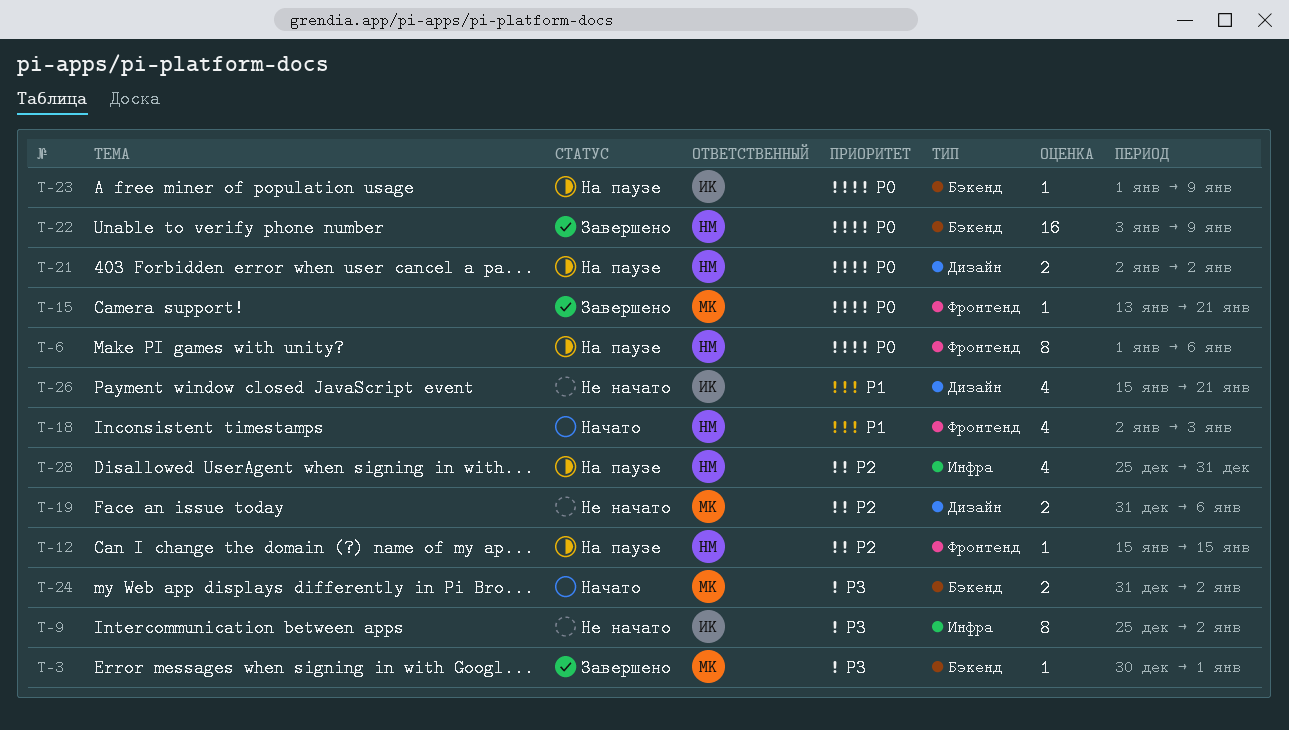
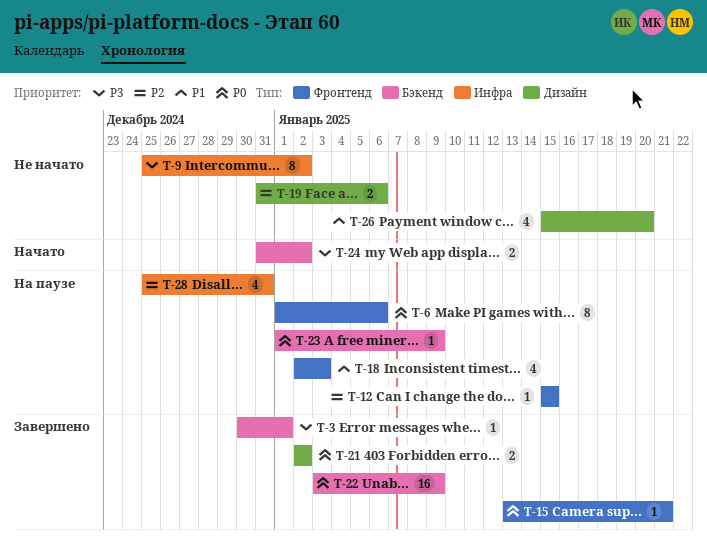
T-18, status: Начато -> На паузе
T-21, status: На паузе -> Завершено
T-26, due: Jan 21 -> Jan 20

